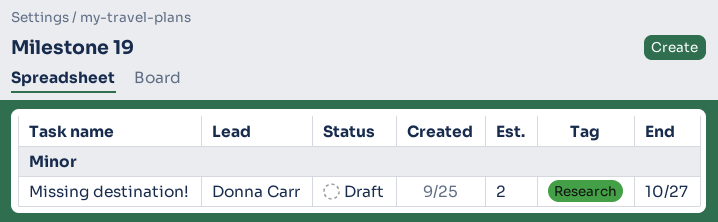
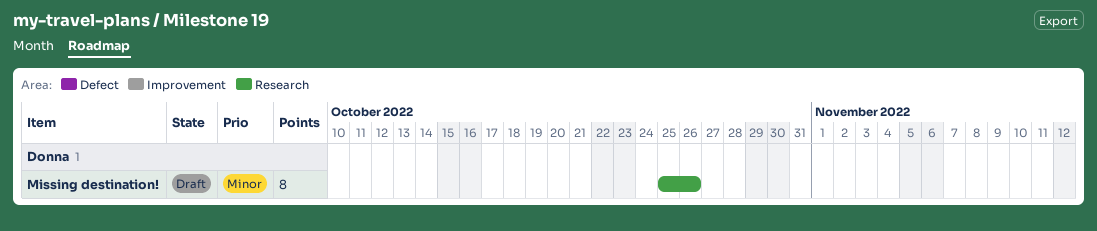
Missing destination!, estimate: 2 -> 8
Missing destination!, due: Oct 27 -> Oct 26

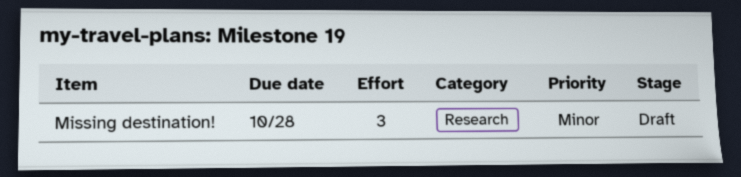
Missing destination!, estimate: 8 -> 3
Missing destination!, due: Oct 26 -> Oct 28

